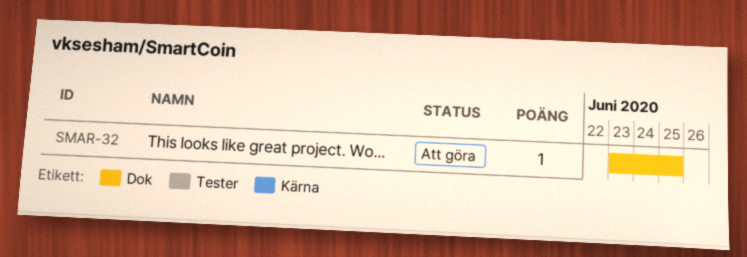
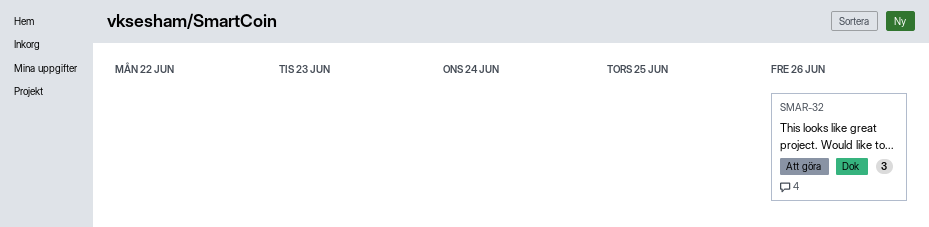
SMAR-32, estimate: 1 -> 3
SMAR-32, due: Jun 25 -> Jun 26

